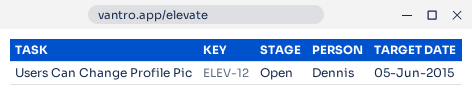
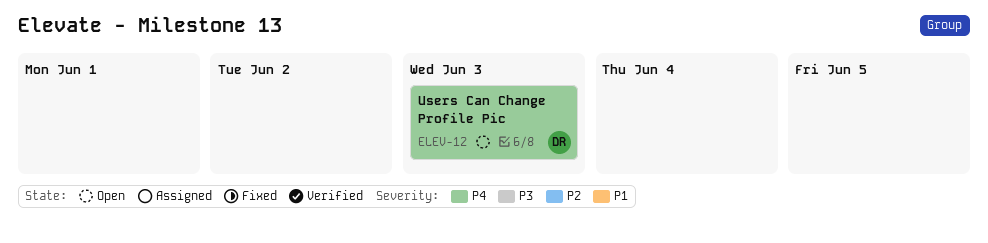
ELEV-12, due: Jun 5 -> Jun 3

